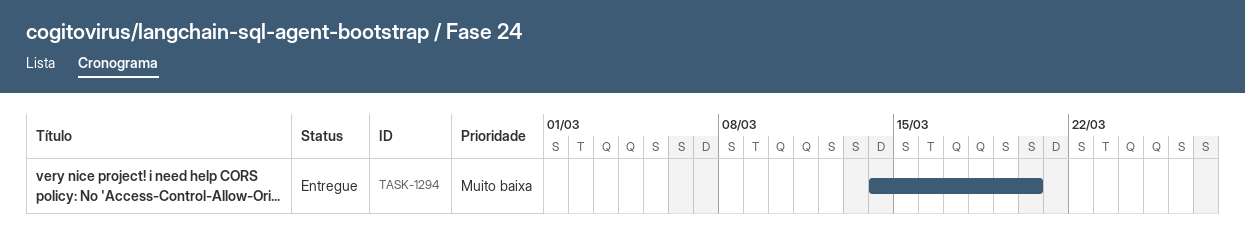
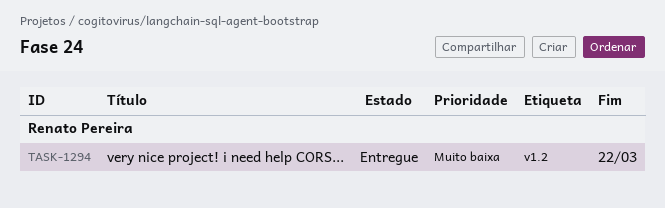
TASK-1294, due: Mar 20 -> Mar 22

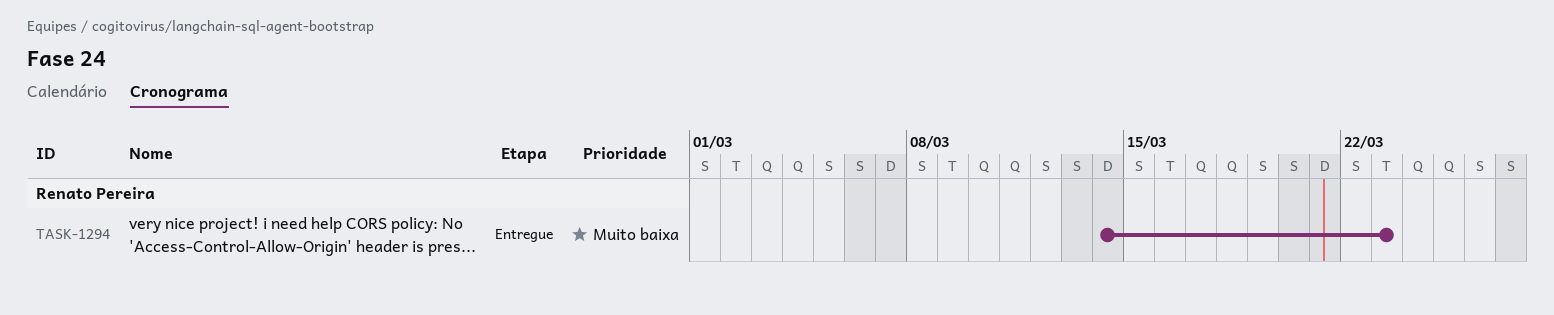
TASK-1294, due: Mar 22 -> Mar 23

